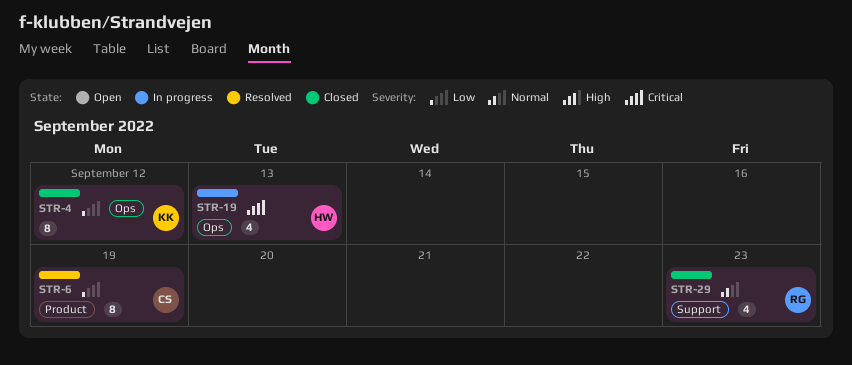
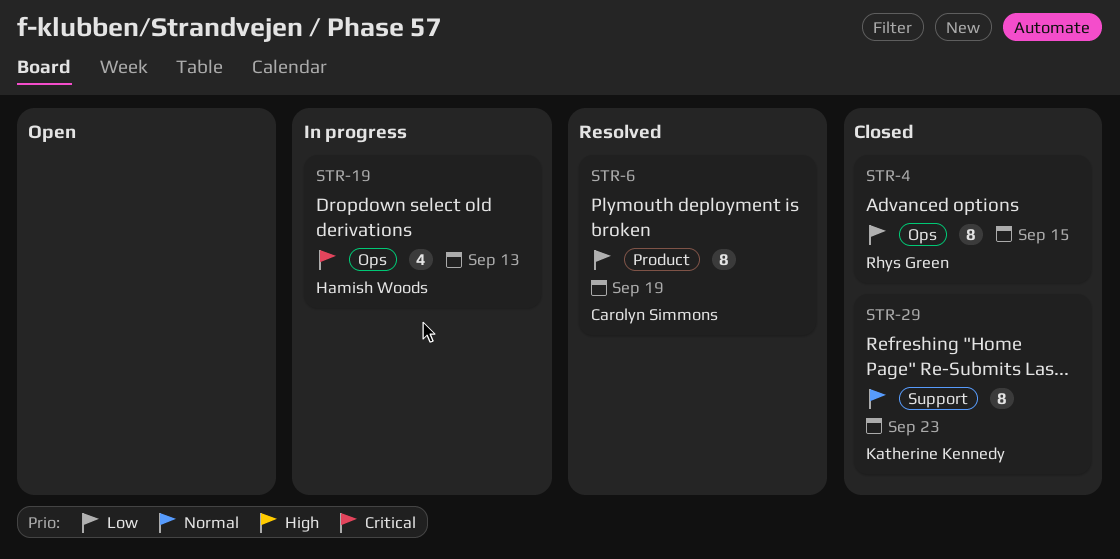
STR-4, owner: Katherine Kennedy -> Rhys Green
STR-4, due: Sep 12 -> Sep 15
STR-29, owner: Rhys Green -> Katherine Kennedy
STR-29, estimate: 4 -> 8

